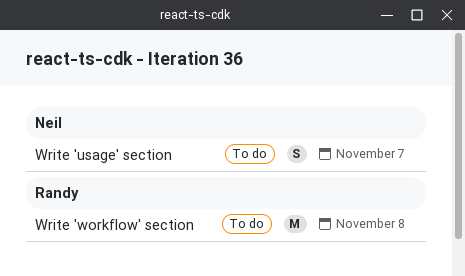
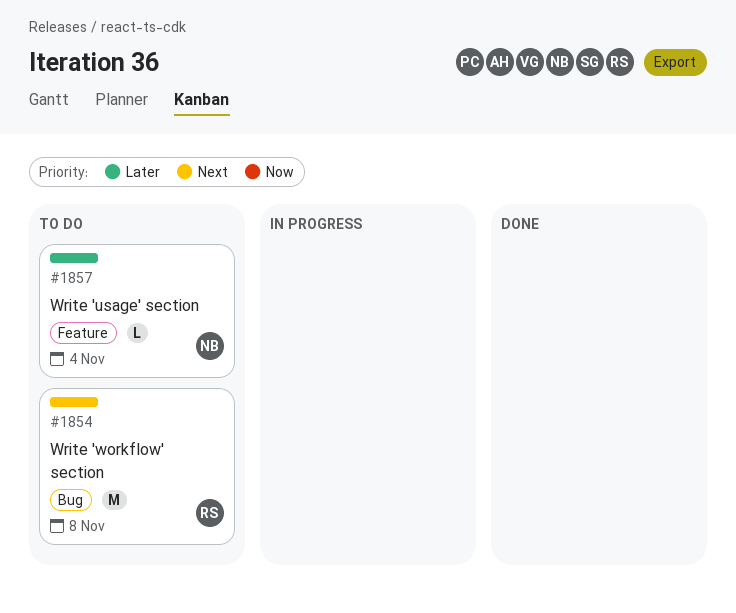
Write 'usage' section, estimate: S -> L
Write 'usage' section, due: Nov 7 -> Nov 4

